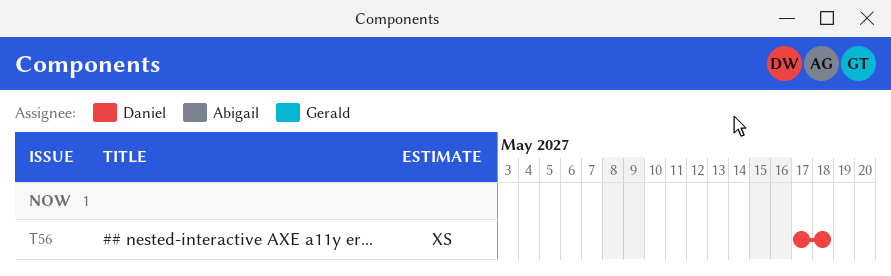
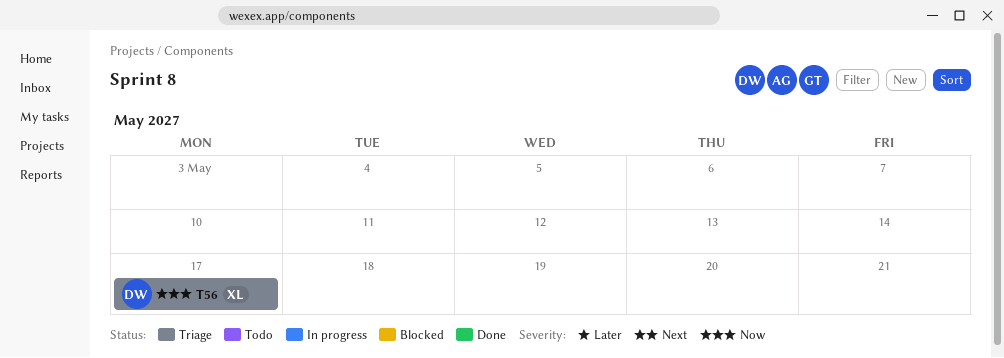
T56, estimate: XS -> XL
T56, due: May 18 -> May 17

